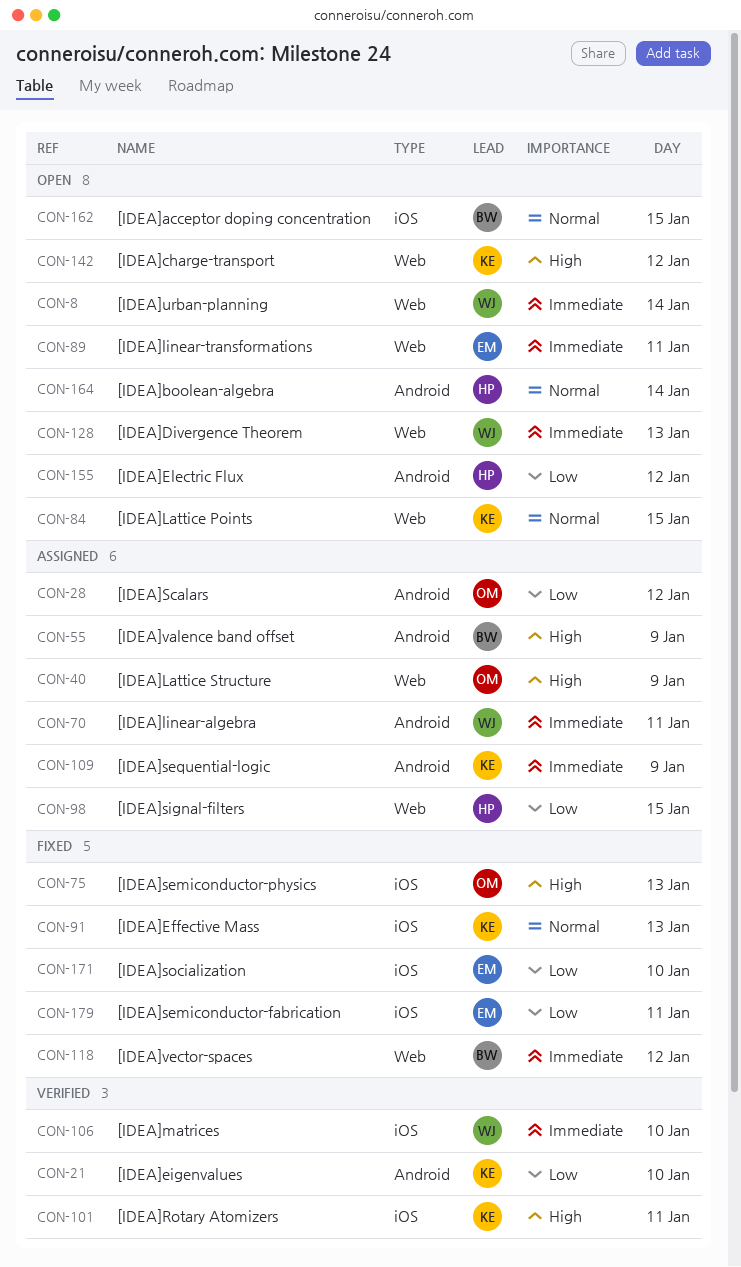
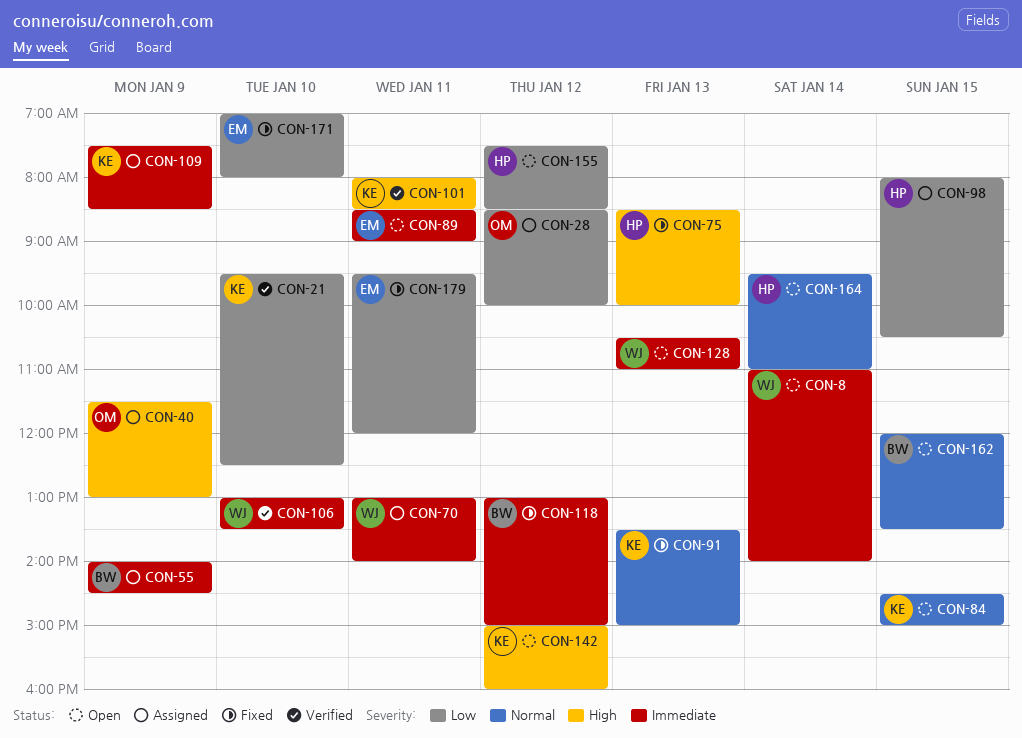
CON-55, priority: High -> Immediate
CON-75, owner: OM -> HP

